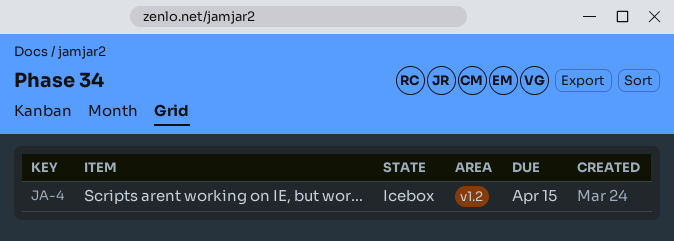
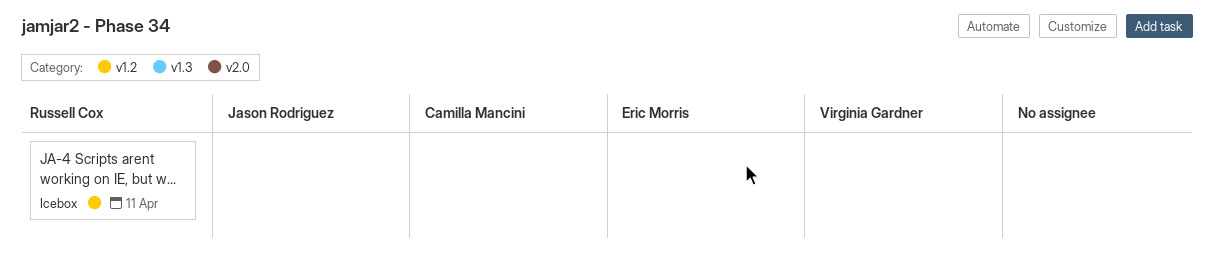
JA-4, due: Apr 15 -> Apr 11

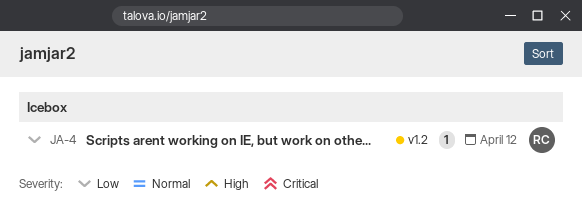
JA-4, due: Apr 11 -> Apr 12

